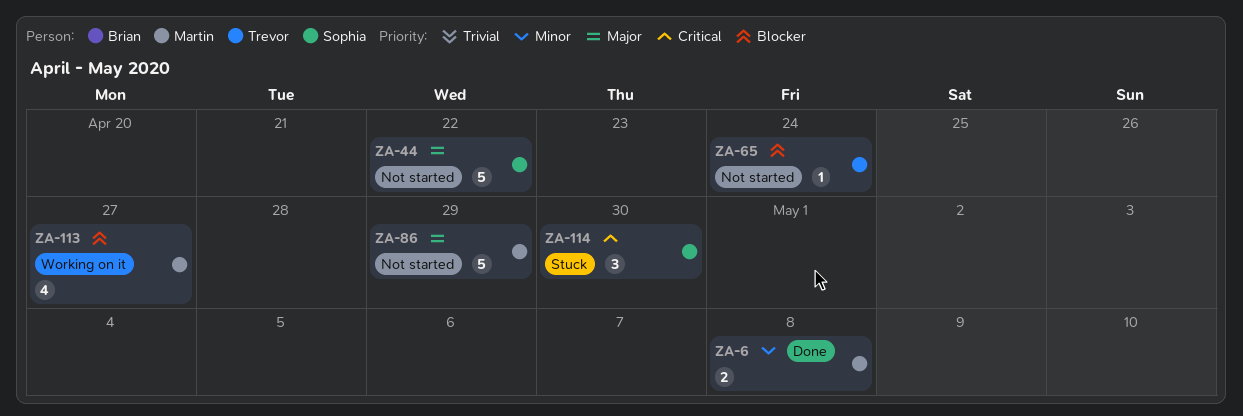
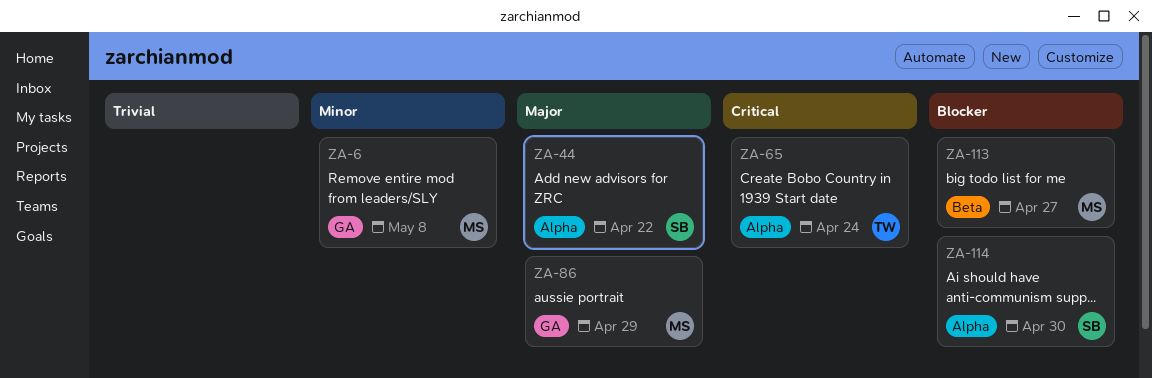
ZA-65, priority: Blocker -> Critical
ZA-114, priority: Critical -> Blocker

